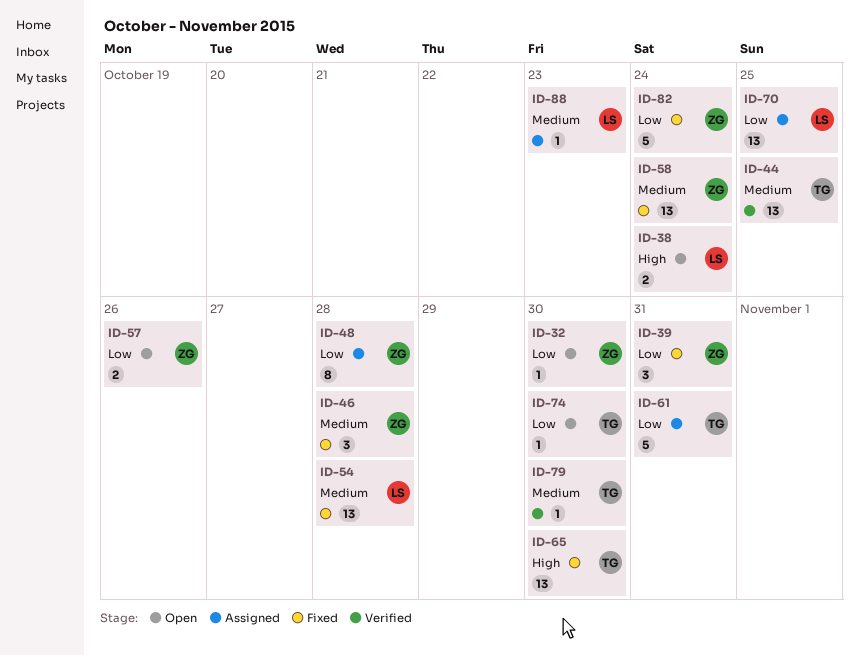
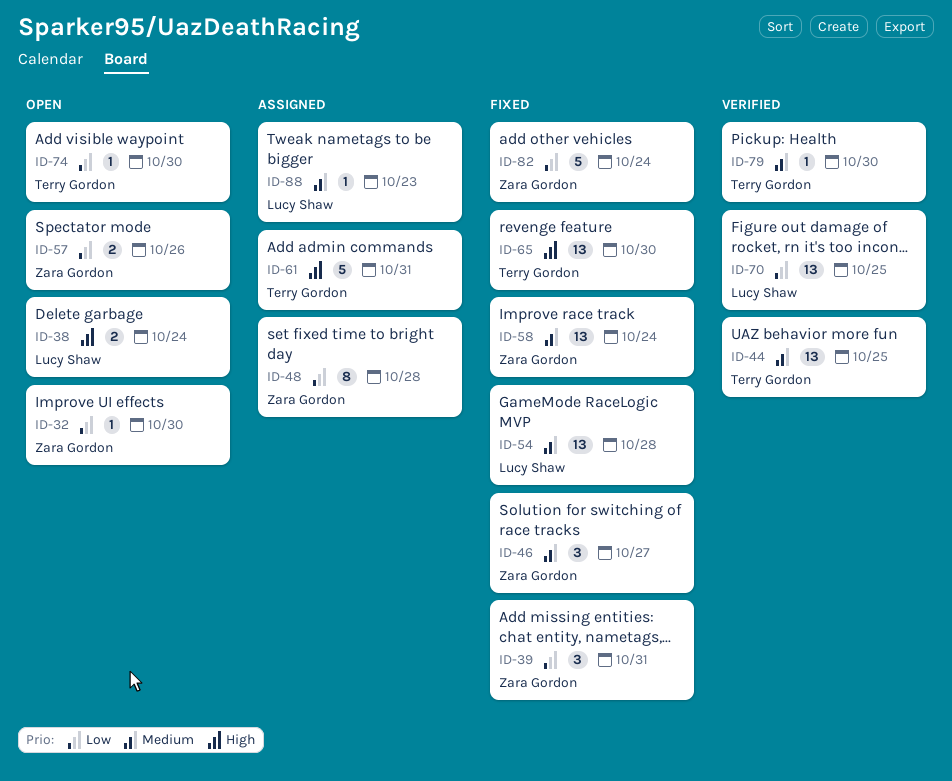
ID-46, due: Oct 28 -> Oct 27
ID-61, priority: Low -> High
ID-70, status: Assigned -> Verified

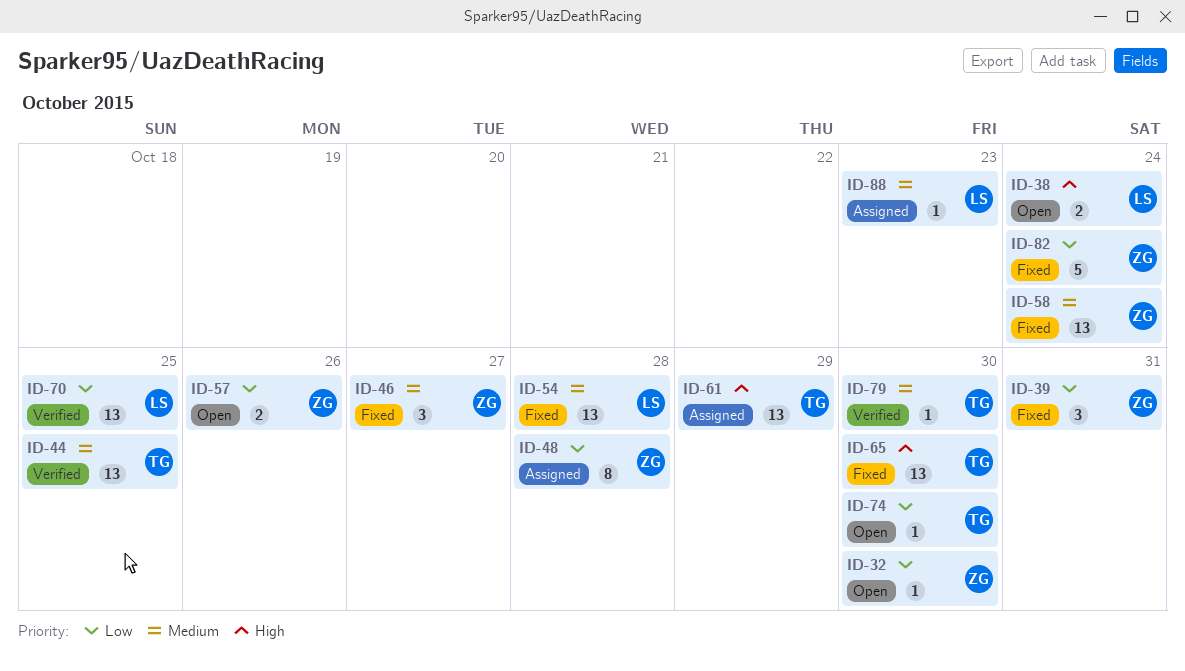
ID-61, estimate: 5 -> 13
ID-61, due: Oct 31 -> Oct 29

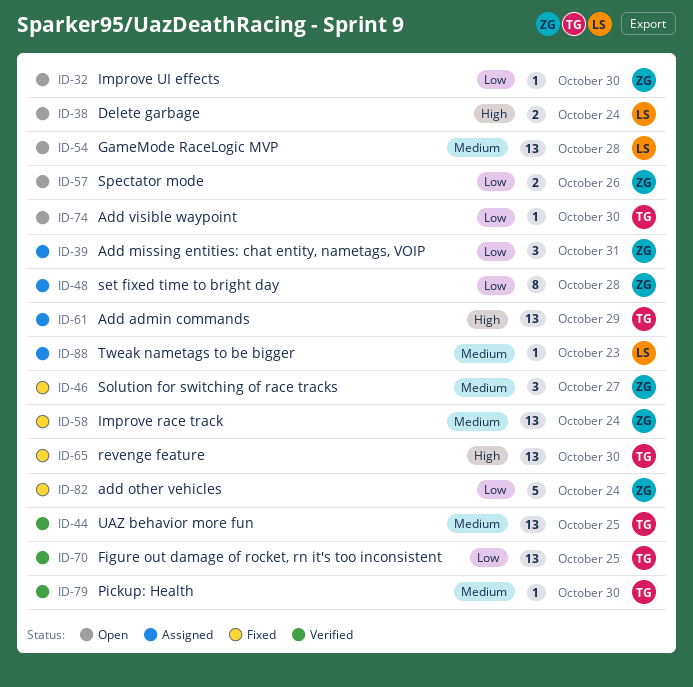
ID-39, status: Fixed -> Assigned
ID-54, status: Fixed -> Open
ID-70, owner: LS -> TG

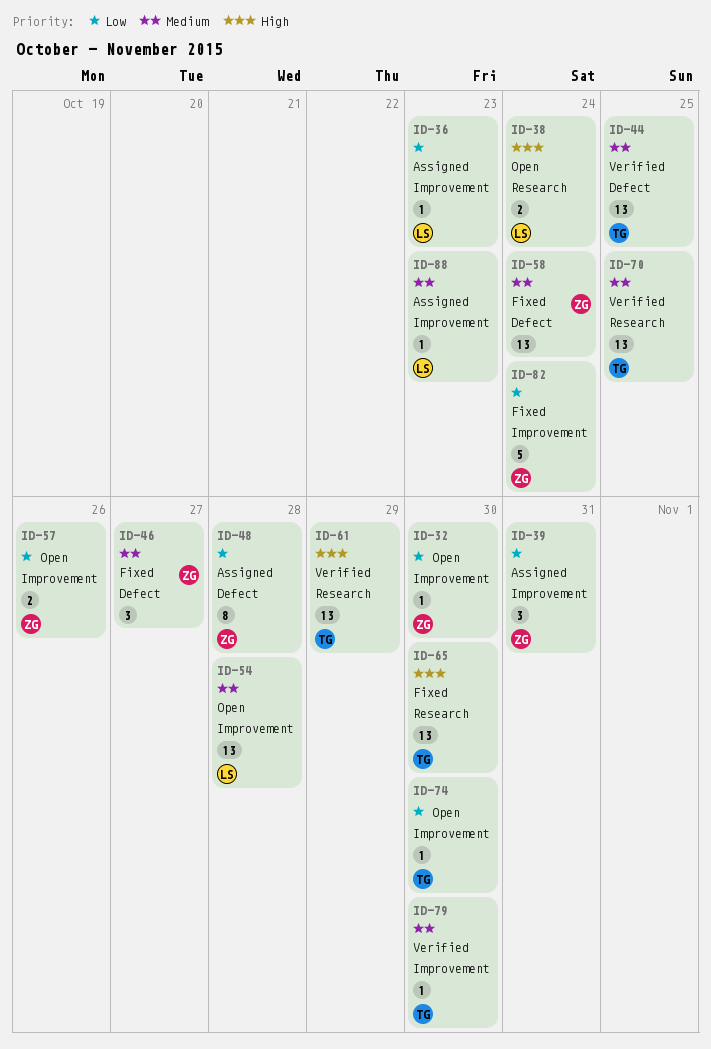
ID-36: none -> present
ID-61, status: Assigned -> Verified
ID-70, priority: Low -> Medium

